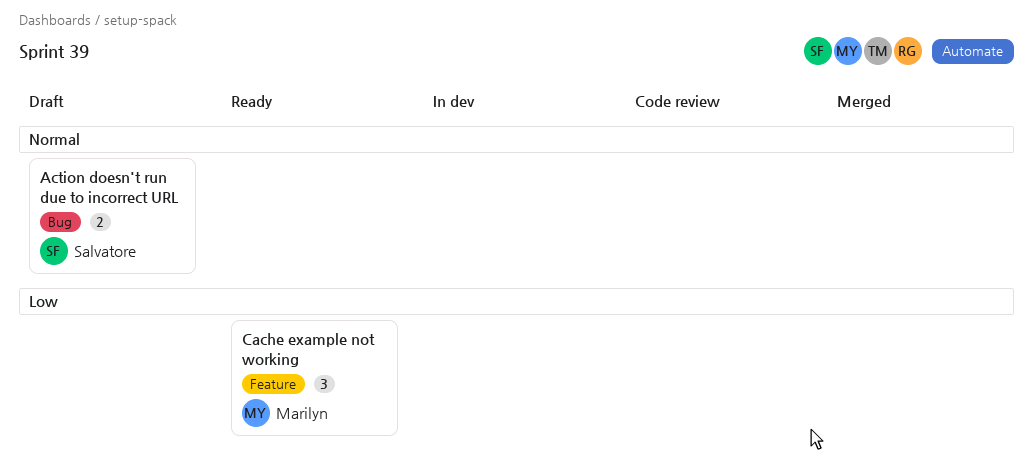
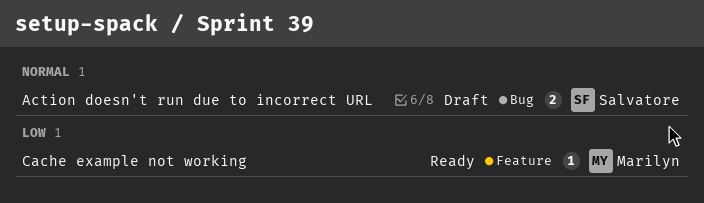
Cache example not working, estimate: 3 -> 1

